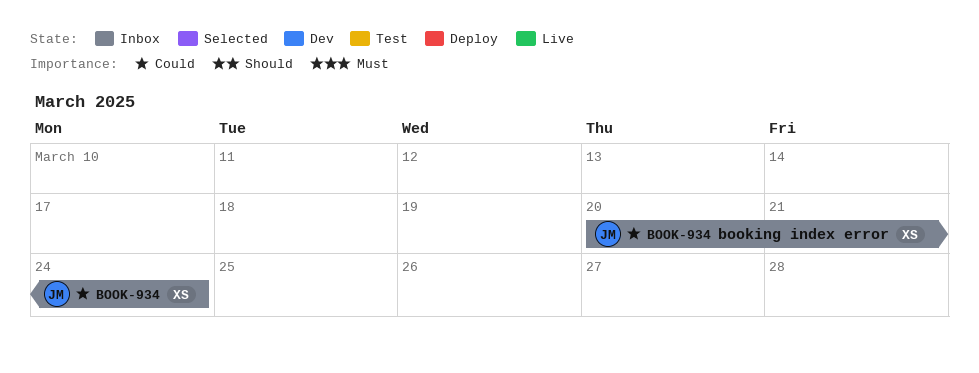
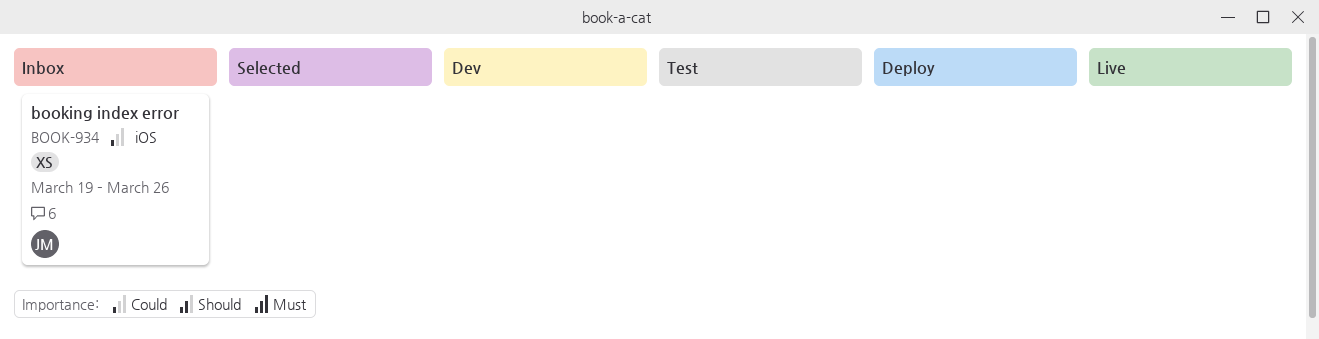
BOOK-934, start: Mar 20 -> Mar 19
BOOK-934, due: Mar 24 -> Mar 26

